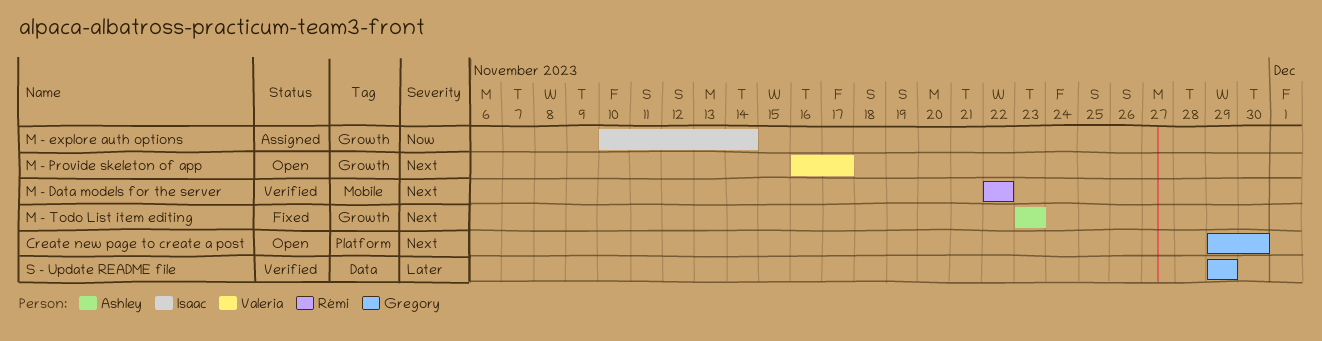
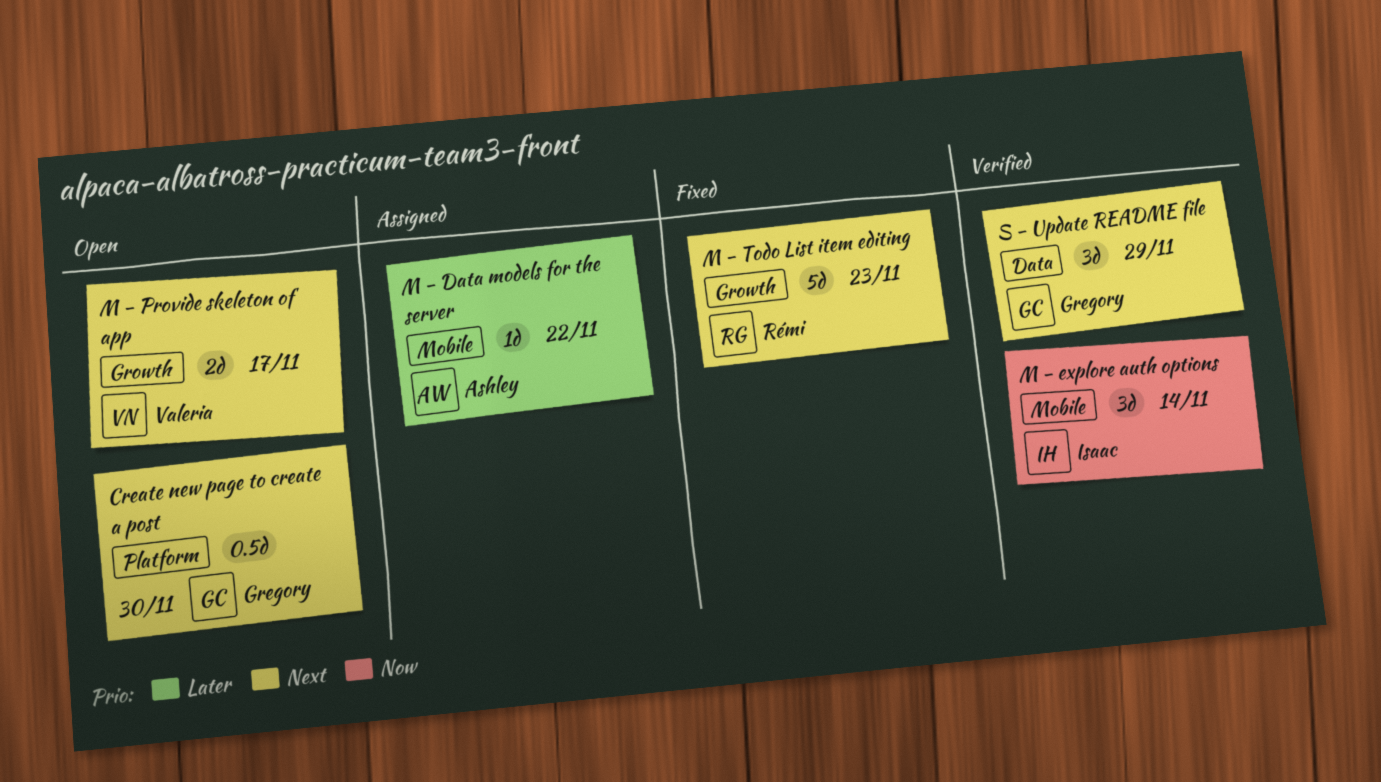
M - Data models for the server, status: Verified -> Assigned
M - Data models for the server, owner: Rémi -> Ashley
M - Data models for the server, priority: Next -> Later
M - explore auth options, status: Assigned -> Verified
M - explore auth options, label: Growth -> Mobile
M - Todo List item editing, owner: Ashley -> Rémi
S - Update README file, priority: Later -> Next

